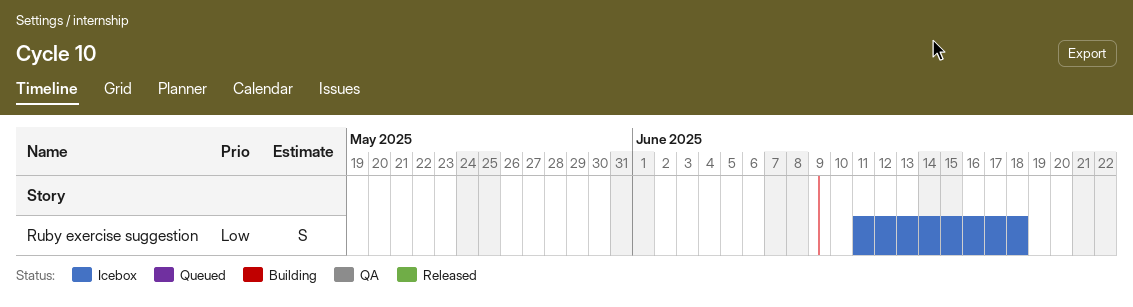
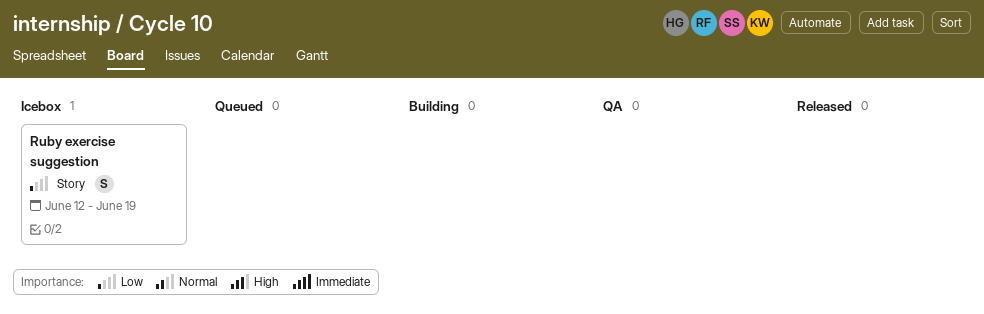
Ruby exercise suggestion, start: Jun 11 -> Jun 12
Ruby exercise suggestion, due: Jun 18 -> Jun 19

